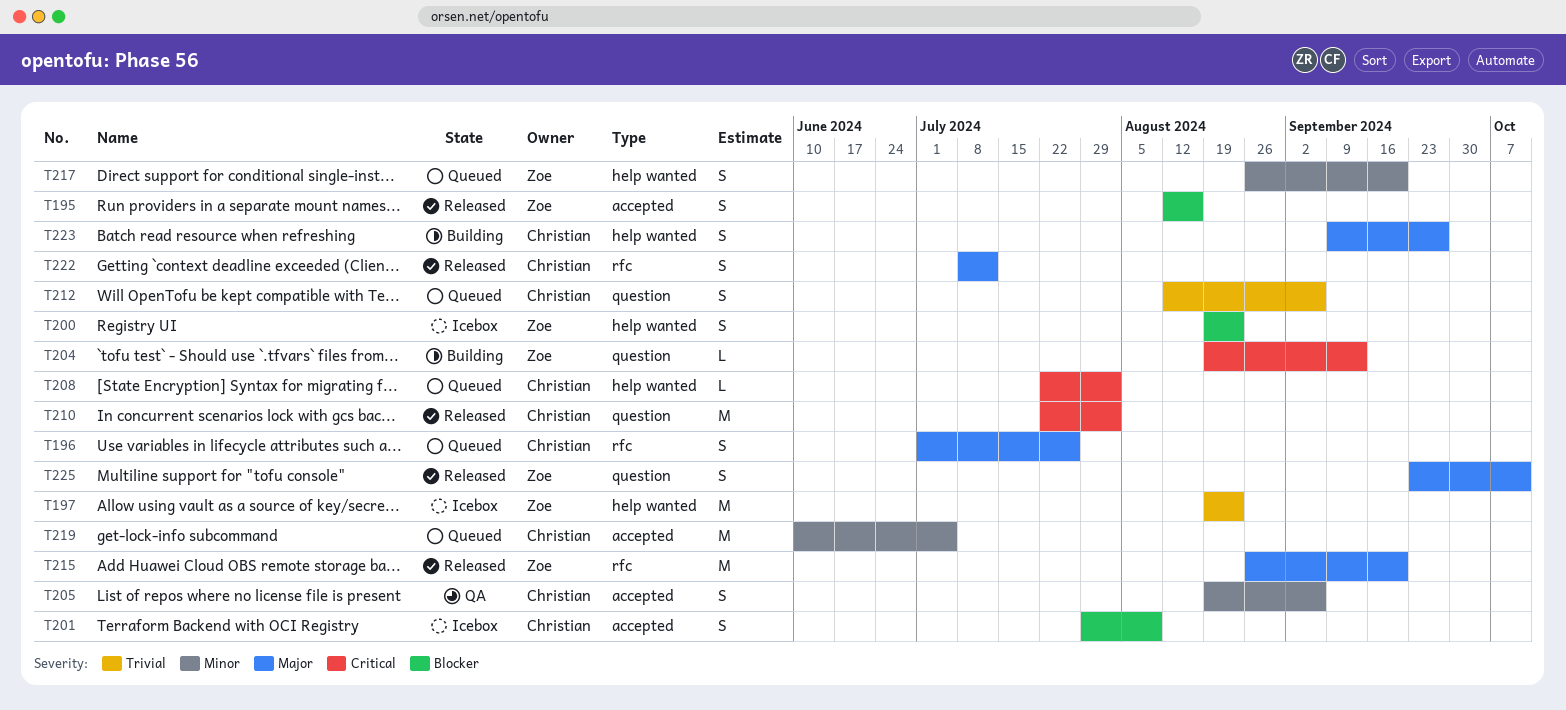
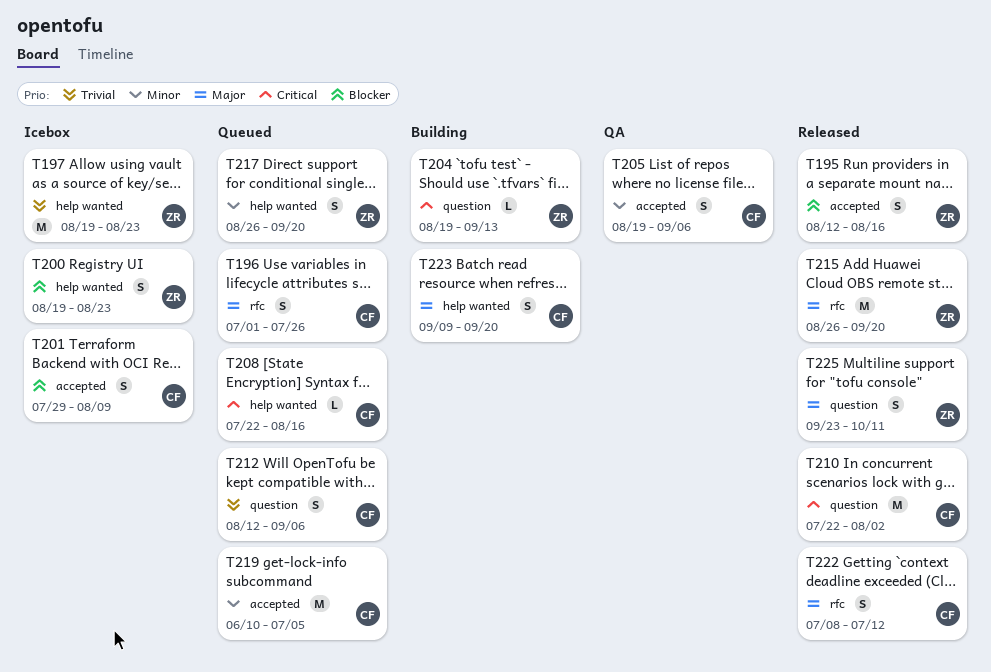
T208, due: Aug 2 -> Aug 16
T223, due: Sep 27 -> Sep 20

